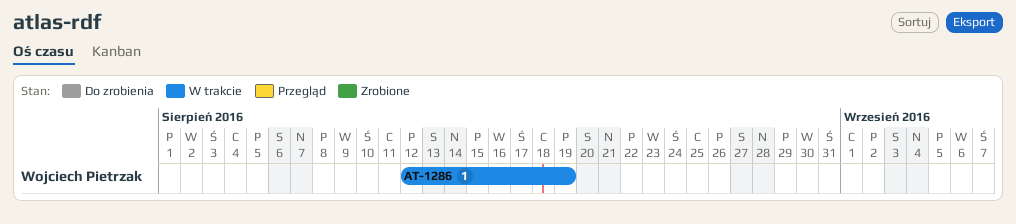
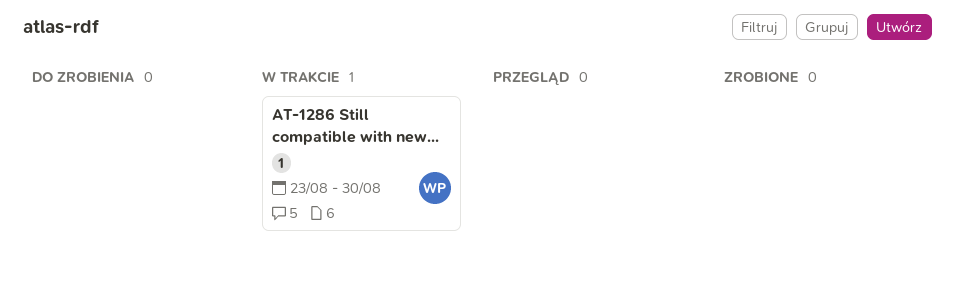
AT-1286, start: Aug 12 -> Aug 23
AT-1286, due: Aug 19 -> Aug 30

